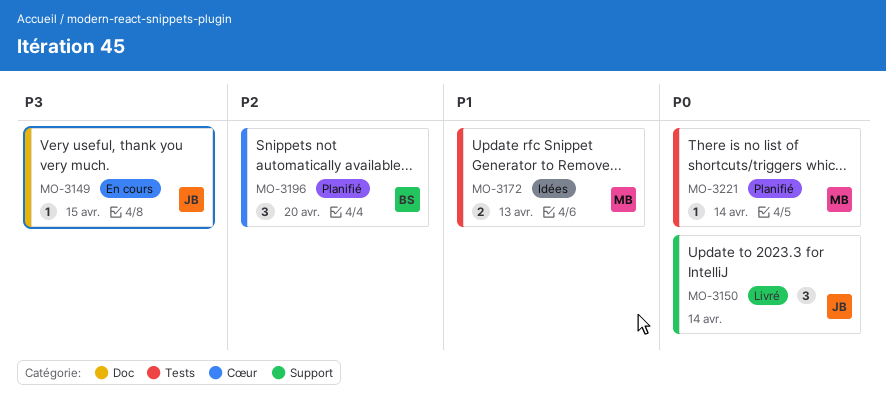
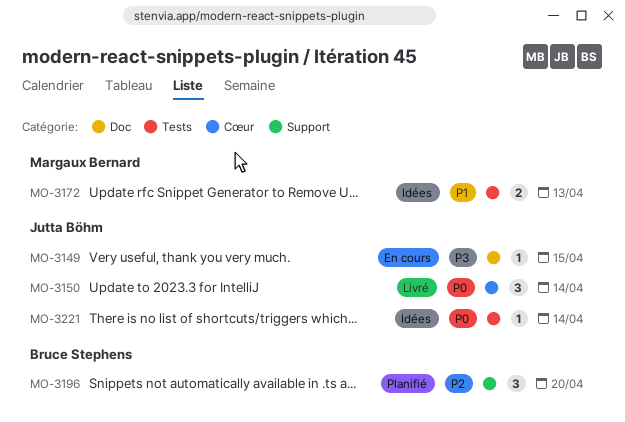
MO-3150, label: Support -> Cœur
MO-3196, label: Cœur -> Support
MO-3221, status: Planifié -> Idées
MO-3221, owner: Margaux Bernard -> Jutta Böhm

